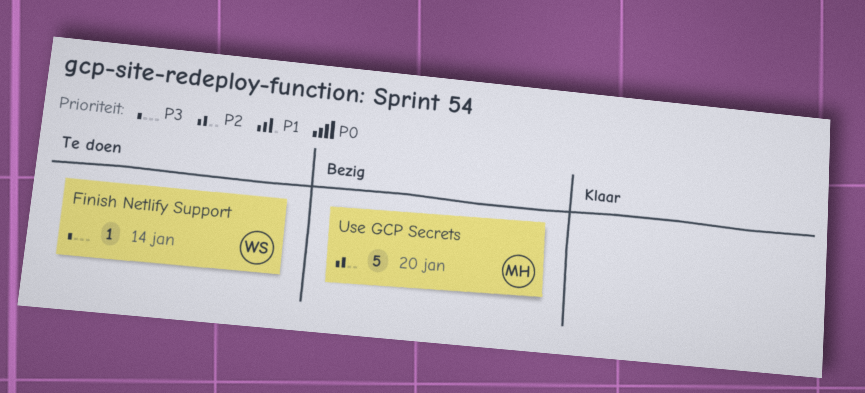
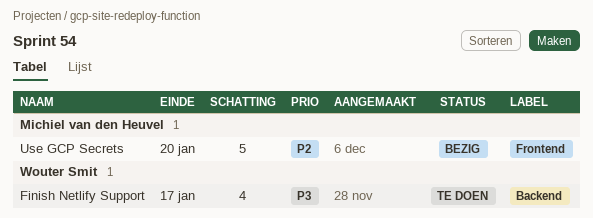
Finish Netlify Support, estimate: 1 -> 4
Finish Netlify Support, due: Jan 14 -> Jan 17

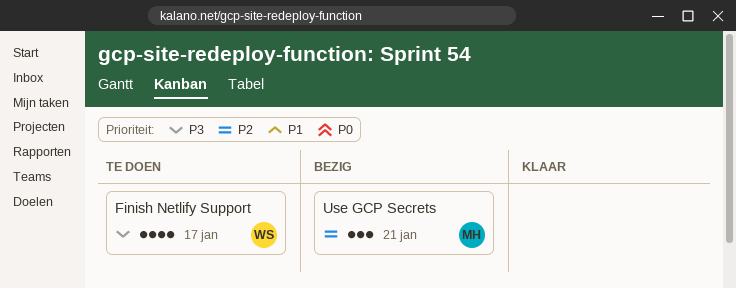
Use GCP Secrets, estimate: 5 -> 3
Use GCP Secrets, due: Jan 20 -> Jan 21

